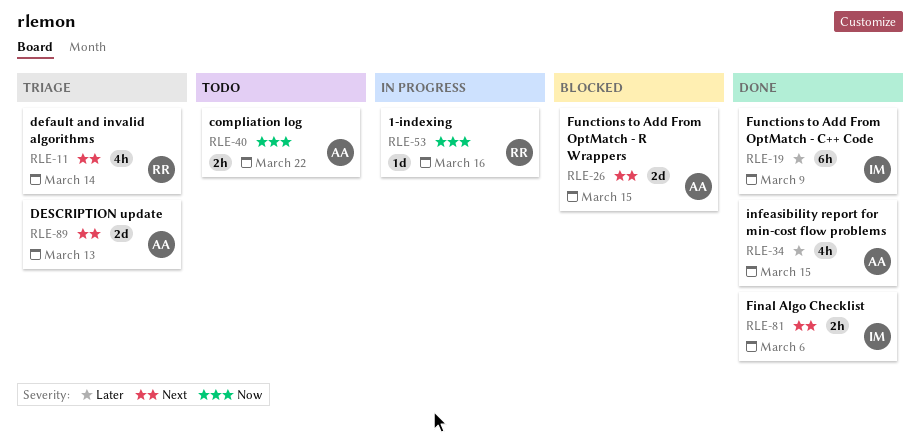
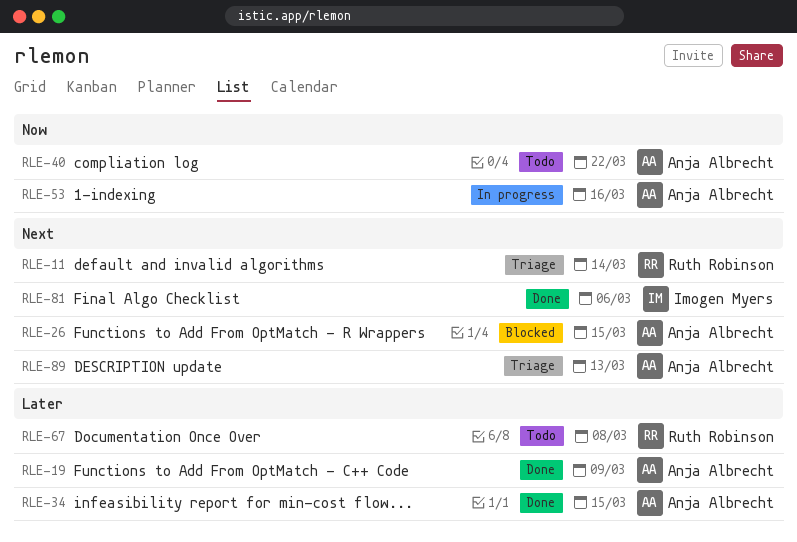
RLE-19, owner: Imogen Myers -> Anja Albrecht
RLE-53, owner: Ruth Robinson -> Anja Albrecht
RLE-67: none -> present

